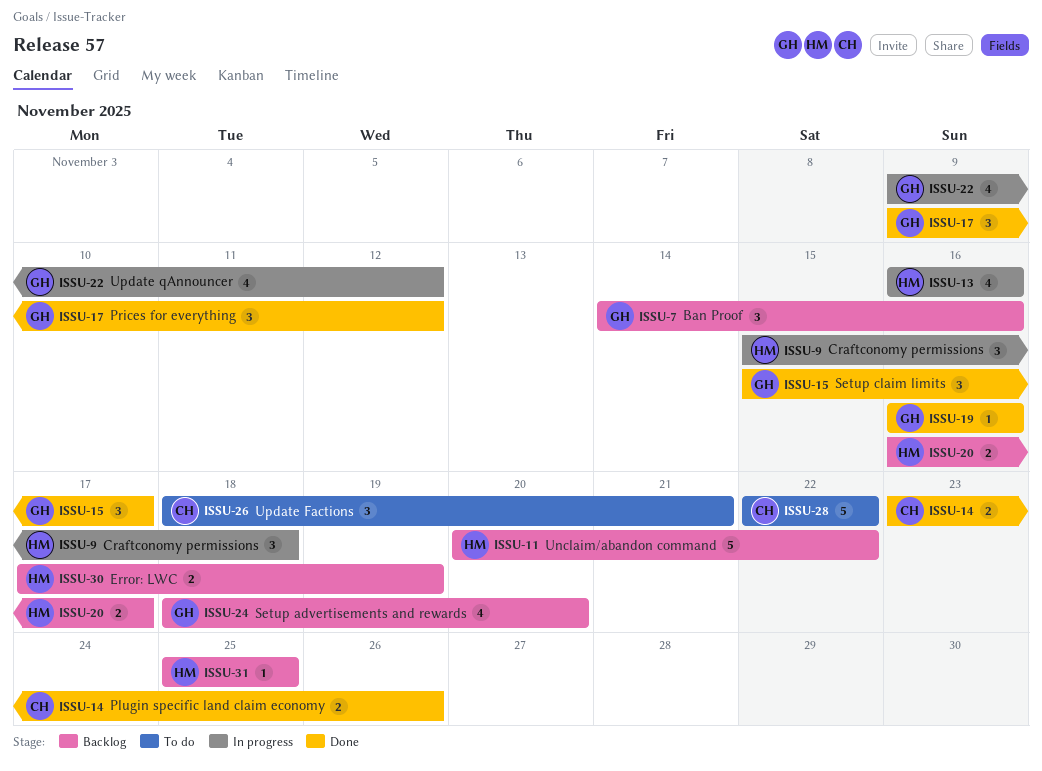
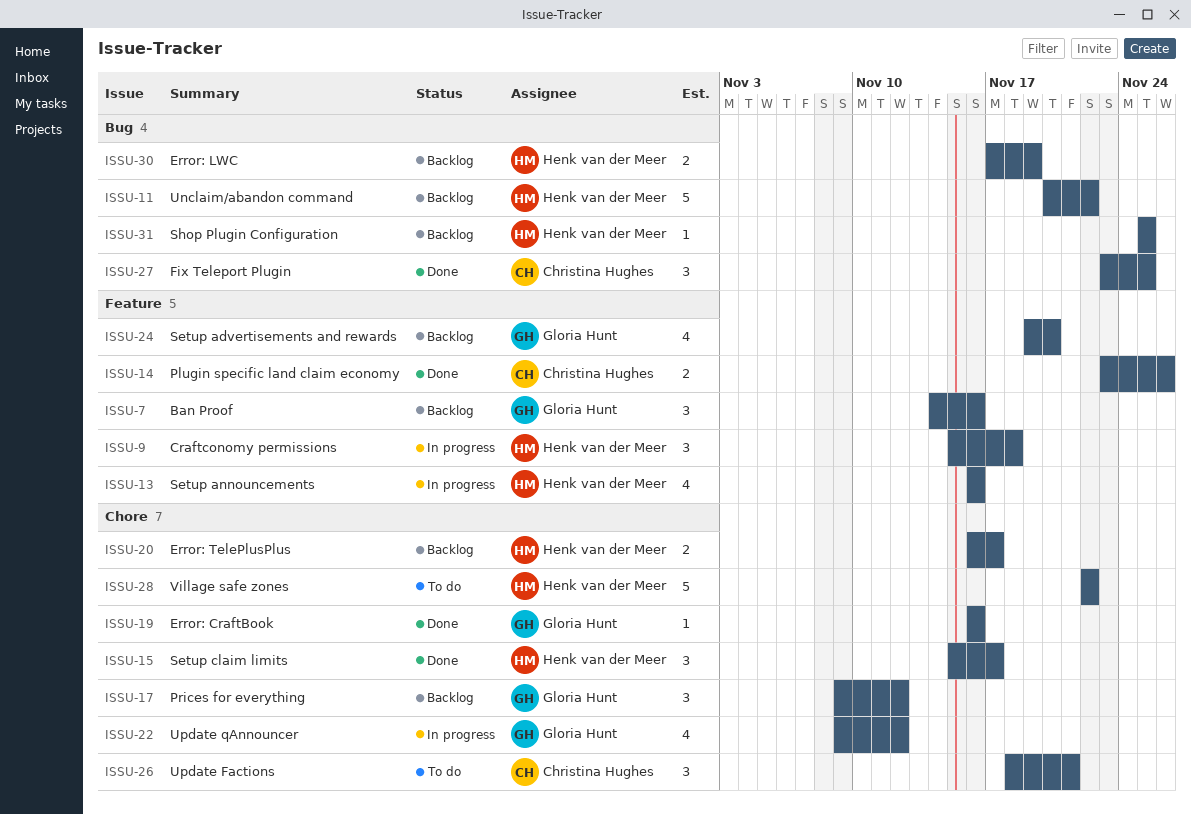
ISSU-15, owner: Gloria Hunt -> Henk van der Meer
ISSU-17, status: Done -> Backlog
ISSU-24, start: Nov 18 -> Nov 19
ISSU-27: none -> present
ISSU-28, owner: Christina Hughes -> Henk van der Meer

